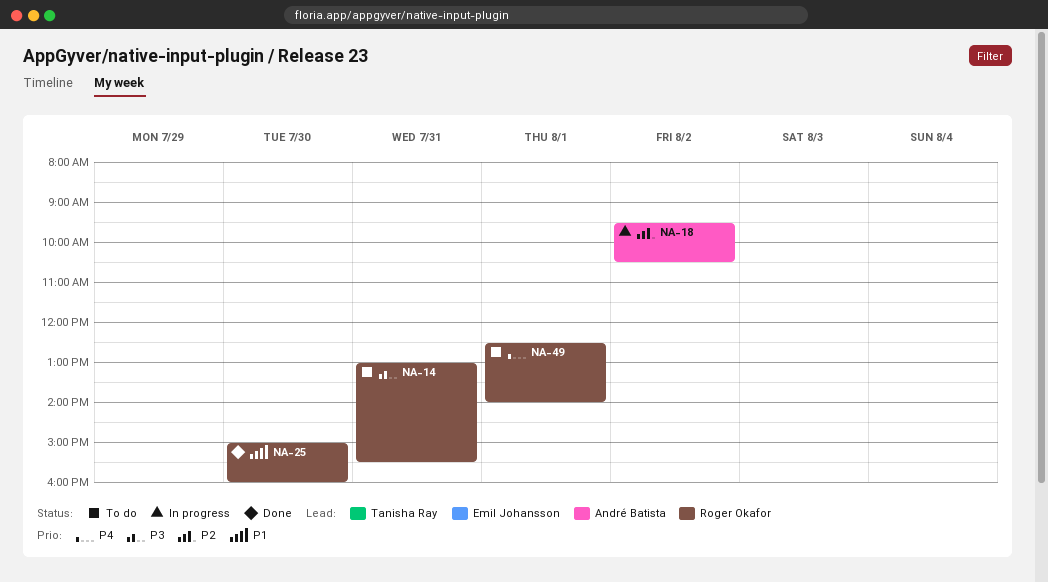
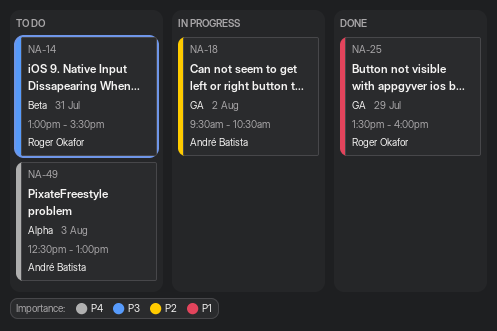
NA-25, day: Jul 30 -> Jul 29
NA-25, begins: 15:00 -> 13:30
NA-49, owner: Roger Okafor -> André Batista
NA-49, day: Aug 1 -> Aug 3
NA-49, ends: 14:00 -> 13:00

